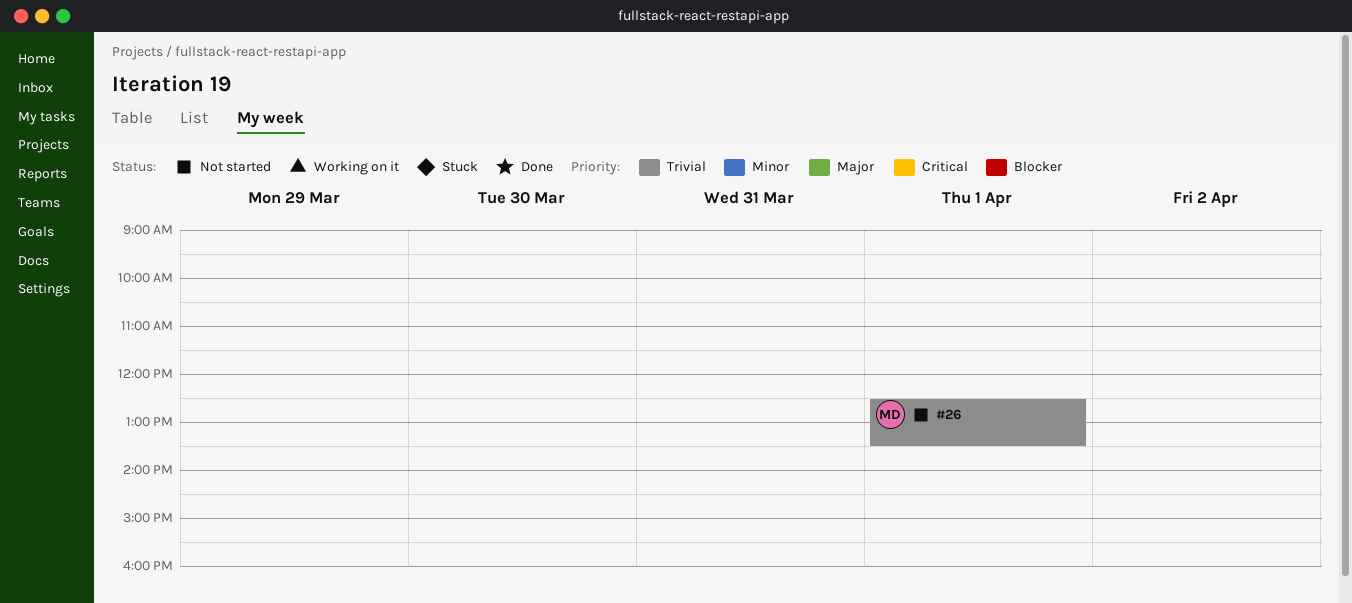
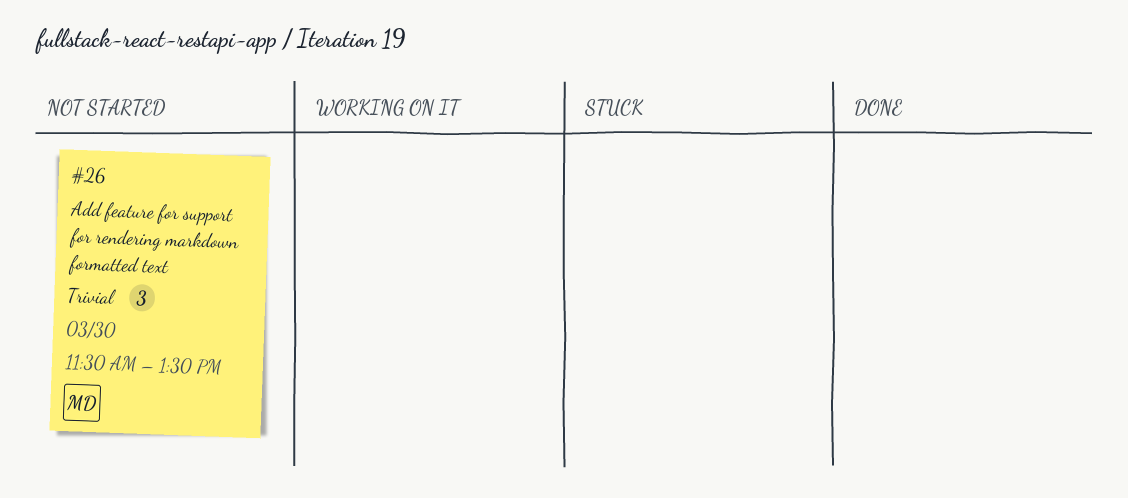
#26, day: Apr 1 -> Mar 30
#26, begins: 12:30 -> 11:30

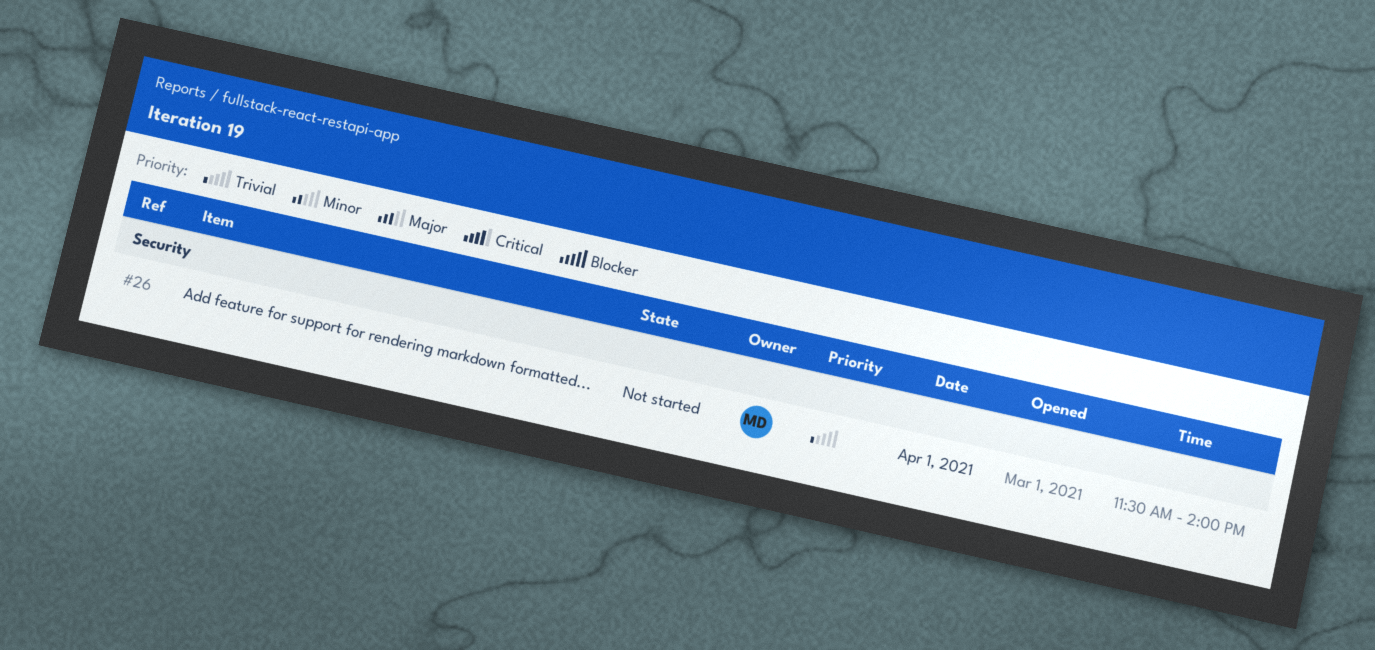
#26, day: Mar 30 -> Apr 1
#26, ends: 13:30 -> 14:00

